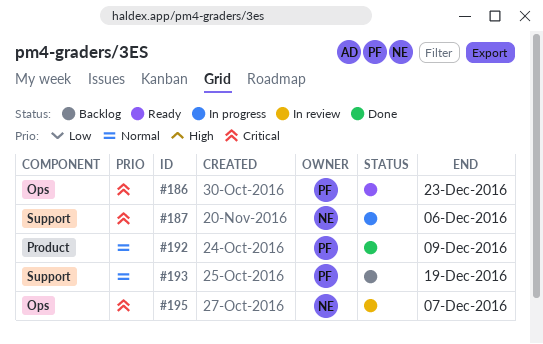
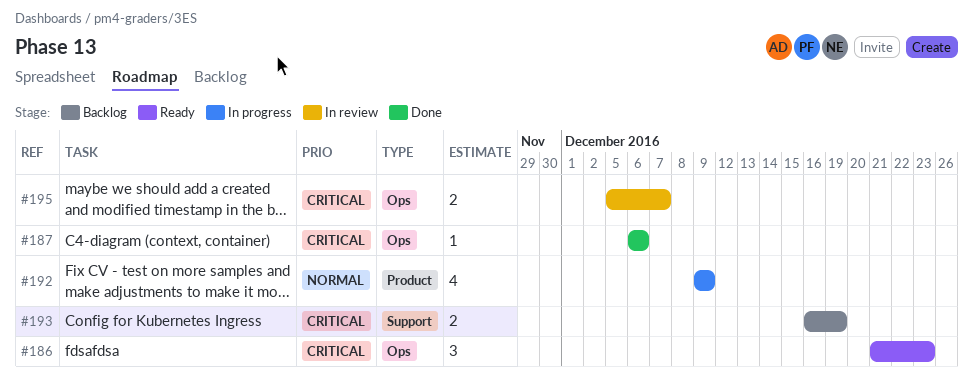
#187, status: In progress -> Done
#187, label: Support -> Ops
#192, status: Done -> In progress
#193, priority: Normal -> Critical

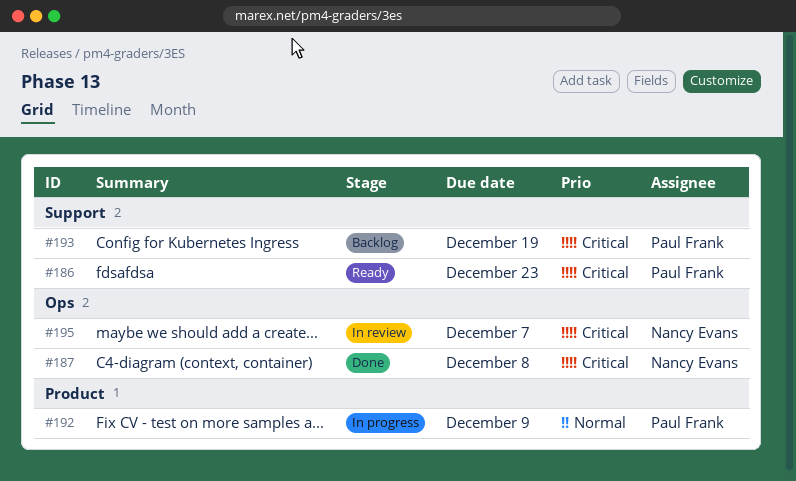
#186, label: Ops -> Support
#187, due: Dec 6 -> Dec 8

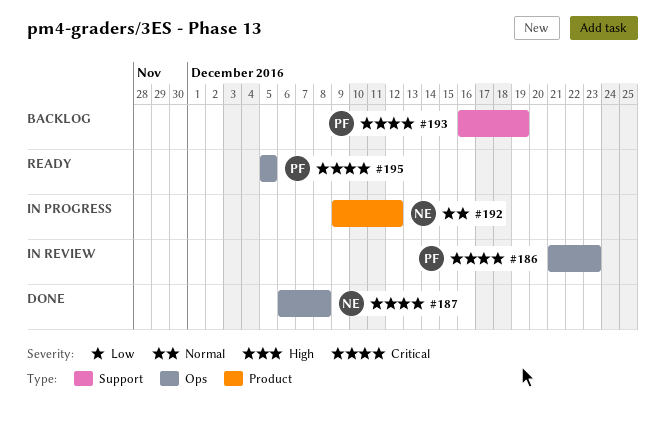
#186, status: Ready -> In review
#186, label: Support -> Ops
#192, owner: Paul Frank -> Nancy Evans
#192, due: Dec 9 -> Dec 12
#195, status: In review -> Ready
#195, owner: Nancy Evans -> Paul Frank
#195, due: Dec 7 -> Dec 5

